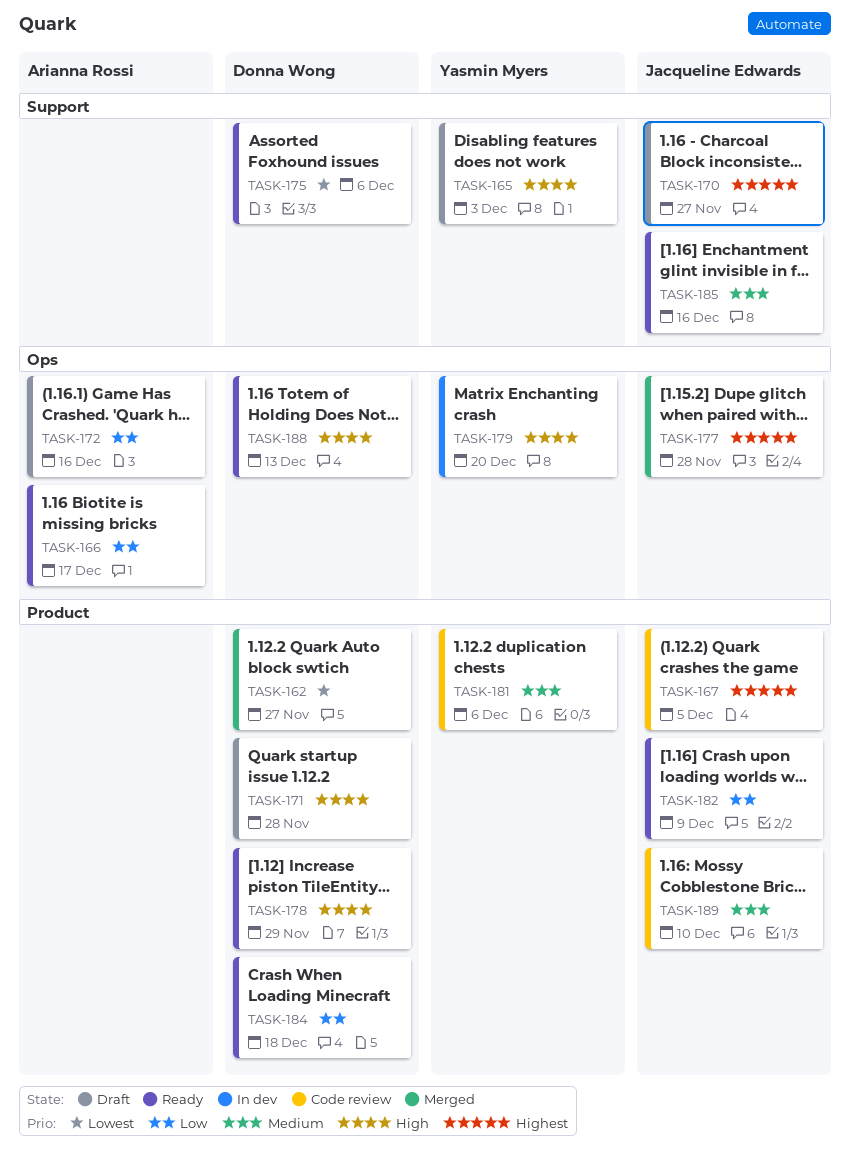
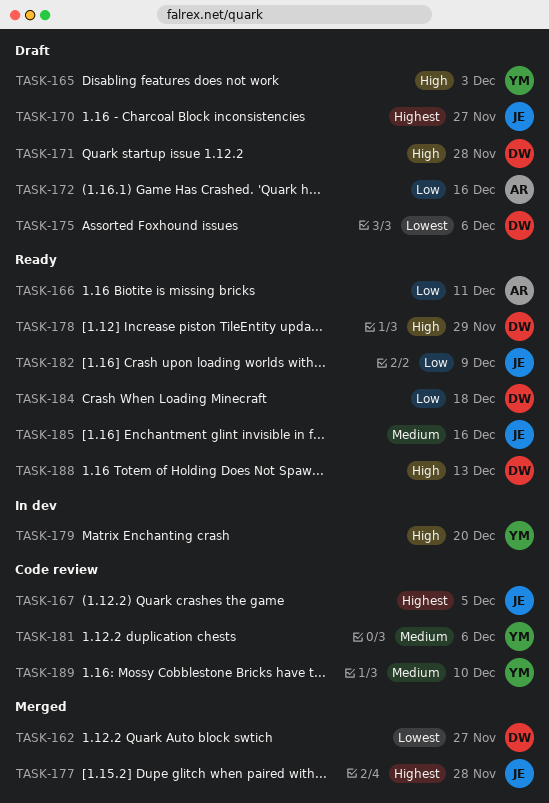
TASK-166, due: Dec 17 -> Dec 11
TASK-175, status: Ready -> Draft
TASK-189, owner: Jacqueline Edwards -> Yasmin Myers

